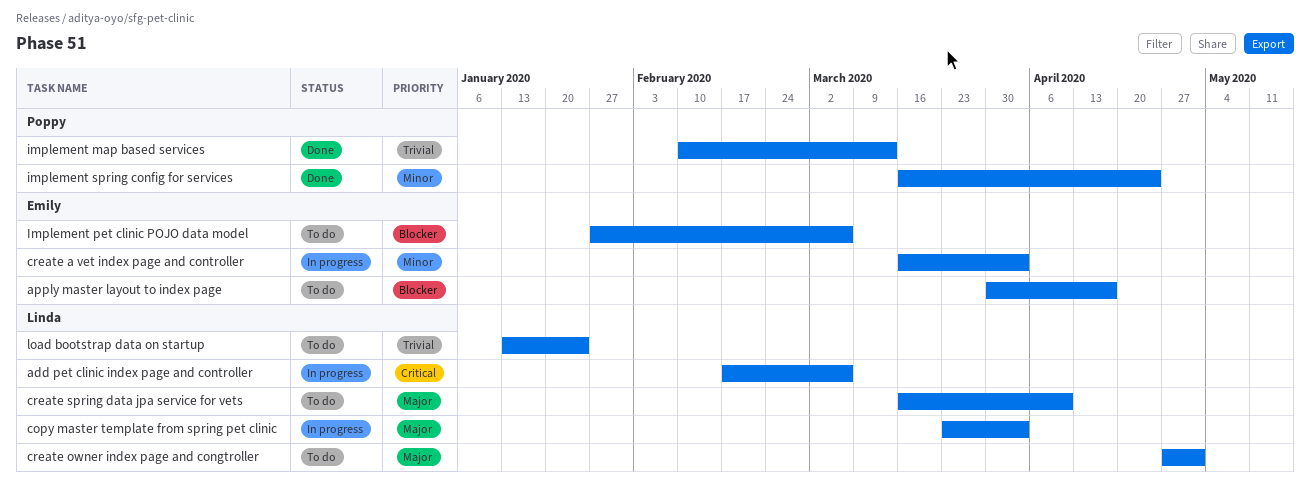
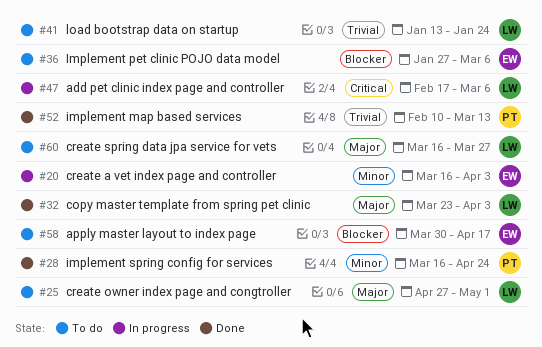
copy master template from spring pet clinic, status: In progress -> Done
create spring data jpa service for vets, due: Apr 10 -> Mar 27

